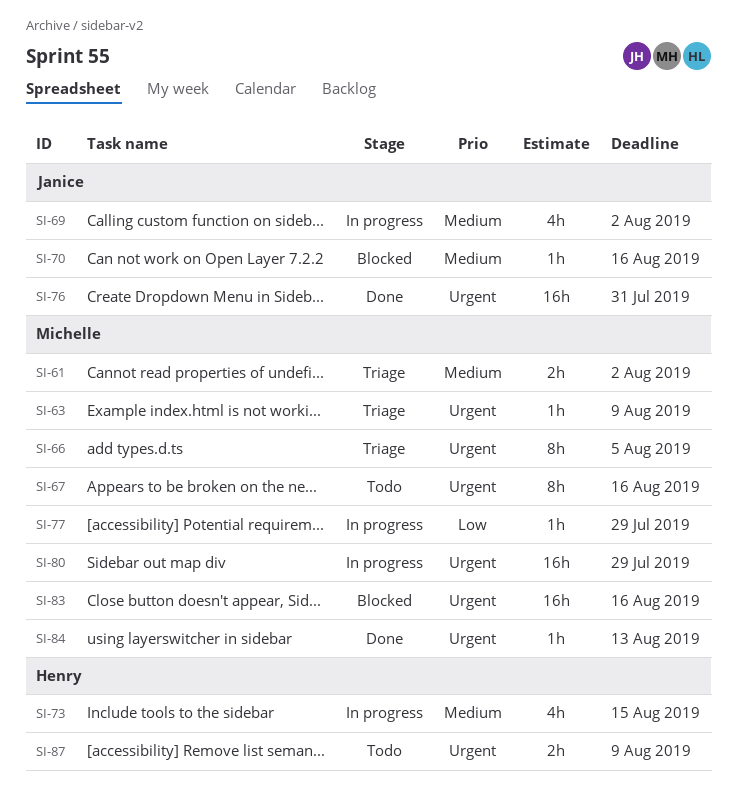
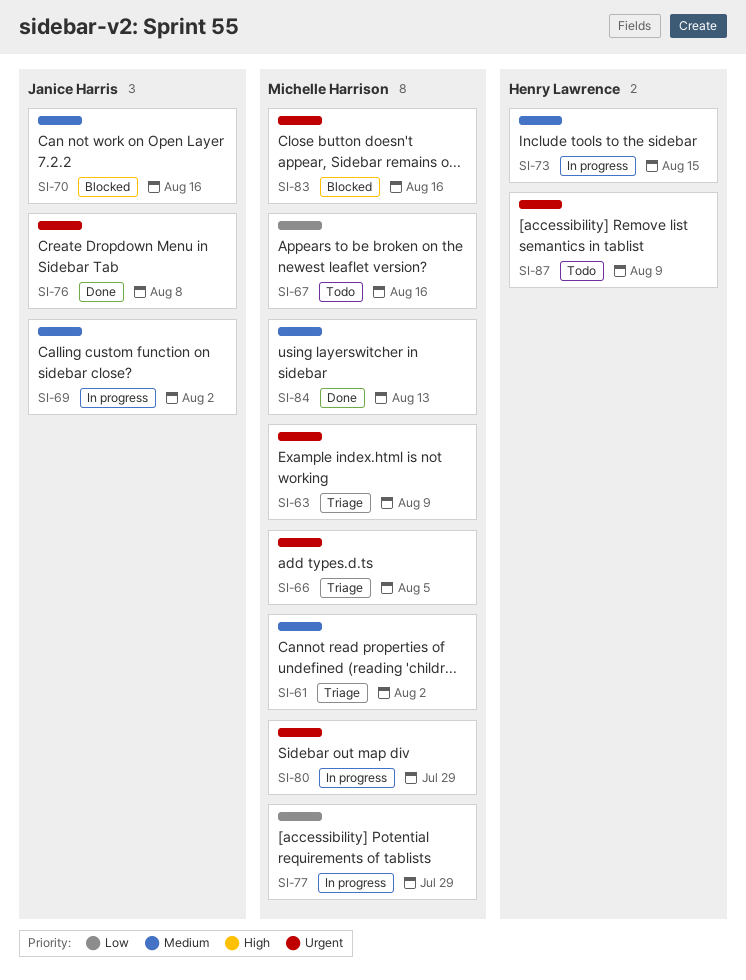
SI-67, priority: Urgent -> Low
SI-76, due: Jul 31 -> Aug 8
SI-84, priority: Urgent -> Medium

